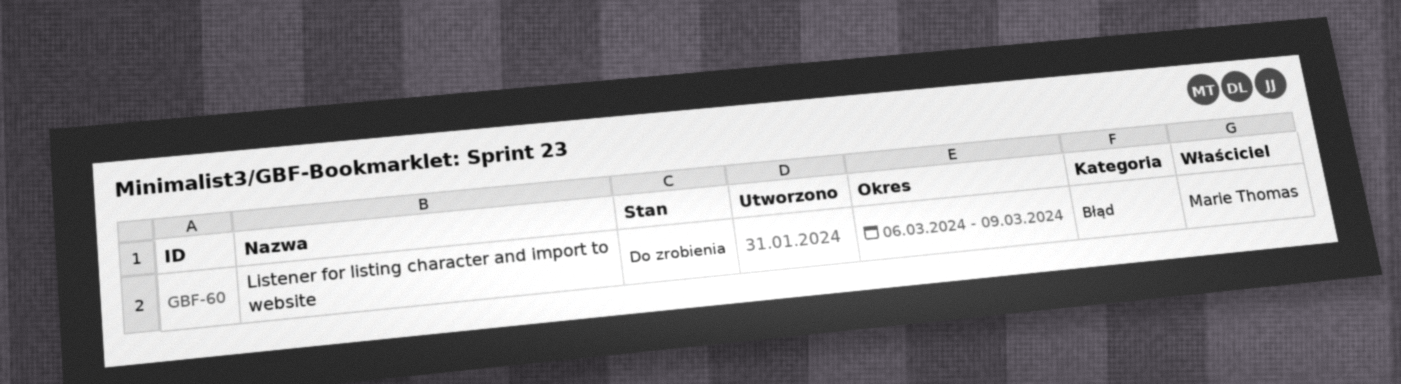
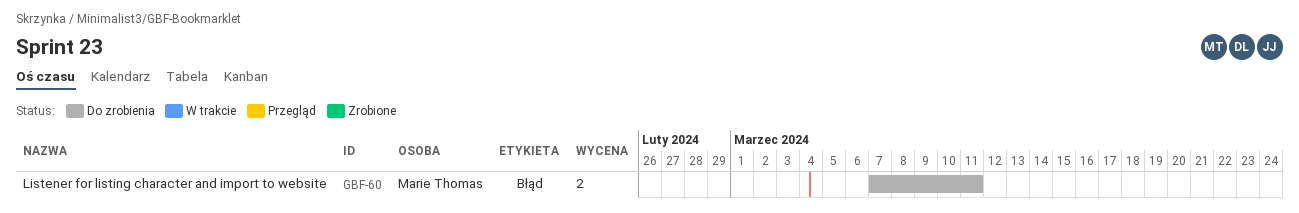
GBF-60, start: Mar 6 -> Mar 7
GBF-60, due: Mar 9 -> Mar 11

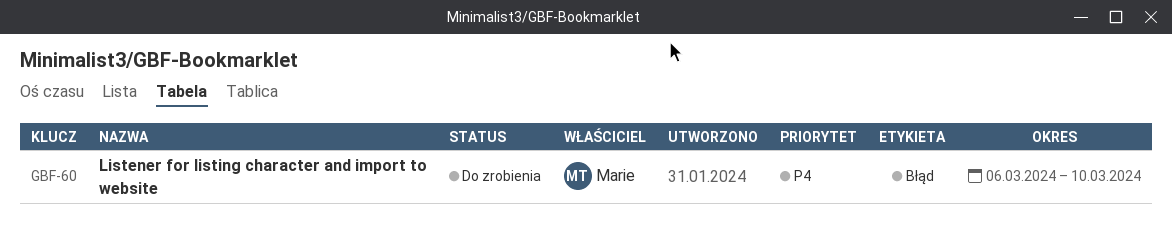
GBF-60, start: Mar 7 -> Mar 6
GBF-60, due: Mar 11 -> Mar 10

